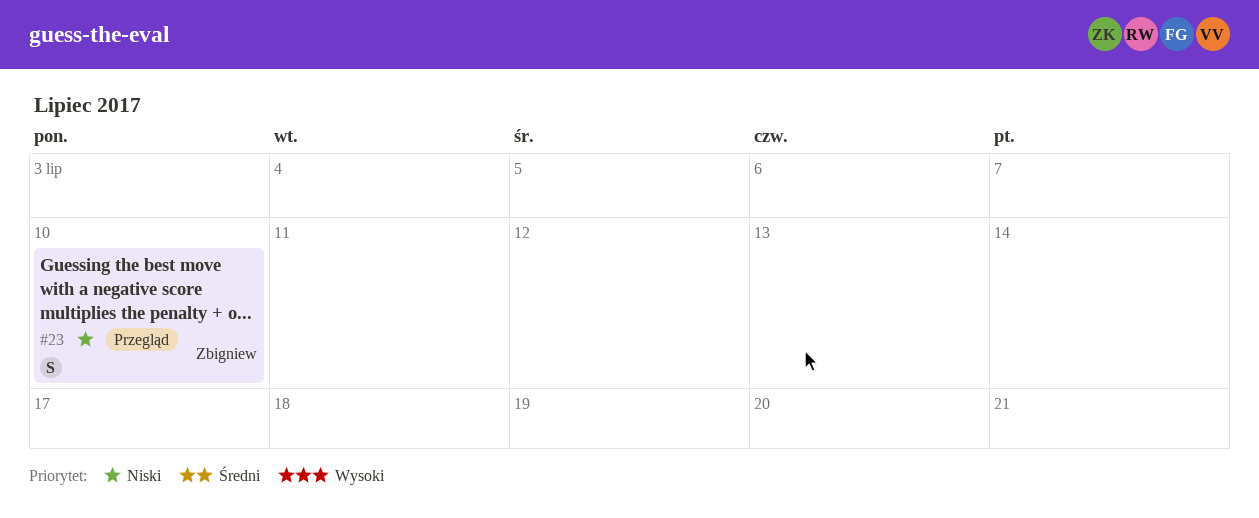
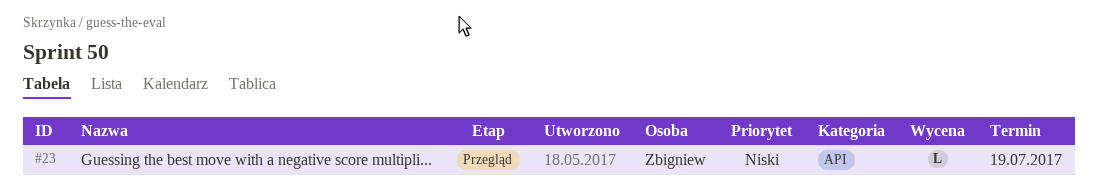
#23, estimate: S -> L
#23, due: Jul 10 -> Jul 19

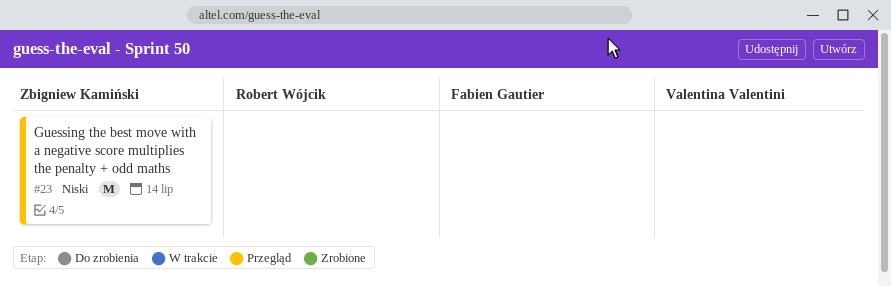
#23, estimate: L -> M
#23, due: Jul 19 -> Jul 14

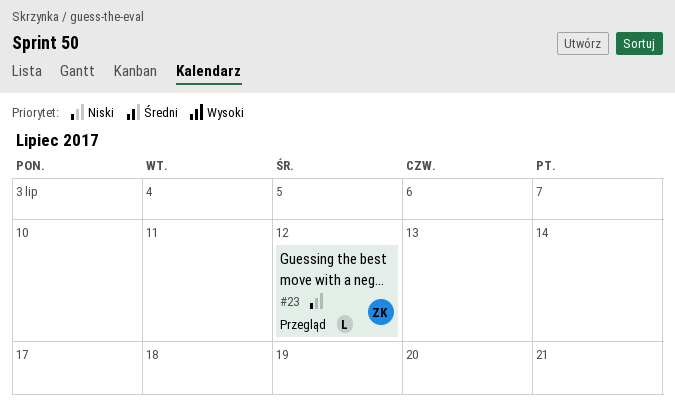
#23, estimate: M -> L
#23, due: Jul 14 -> Jul 12

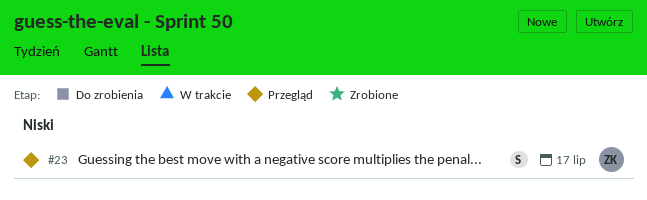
#23, estimate: L -> S
#23, due: Jul 12 -> Jul 17

